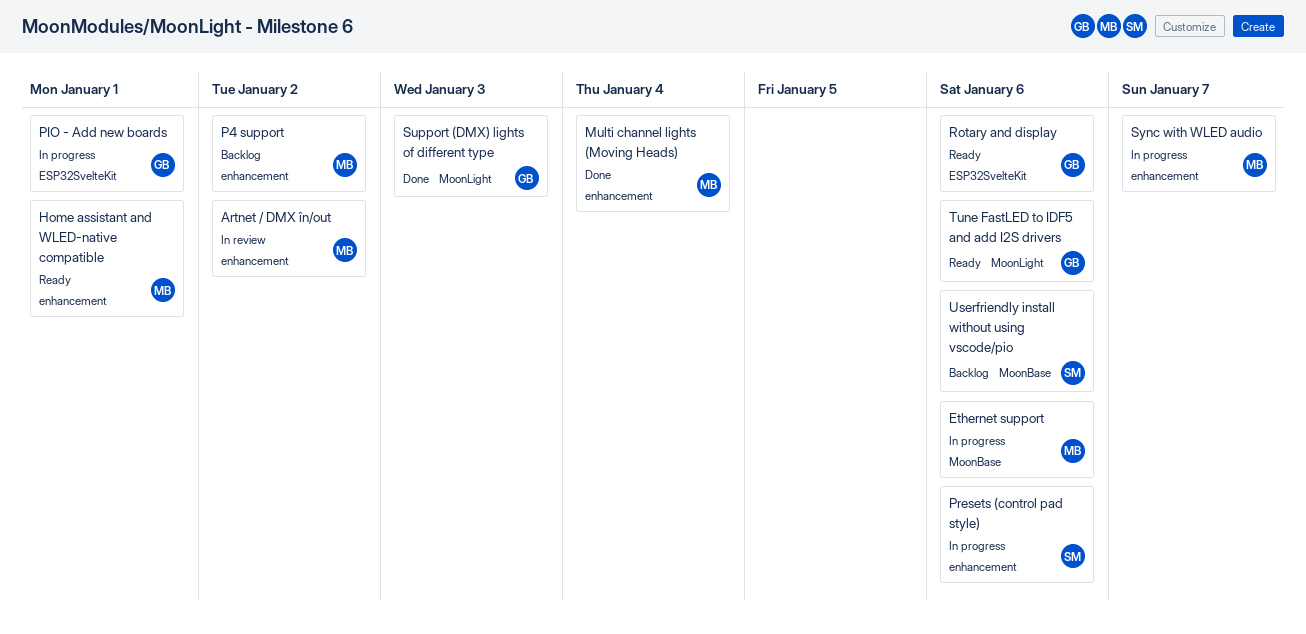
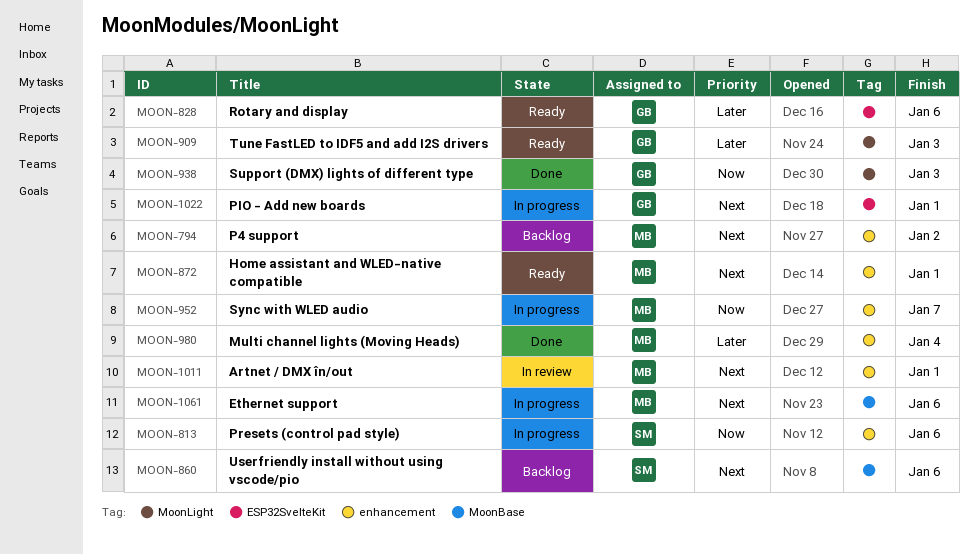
Artnet / DMX în/out, due: Jan 2 -> Jan 1
Tune FastLED to IDF5 and add I2S drivers, due: Jan 6 -> Jan 3

